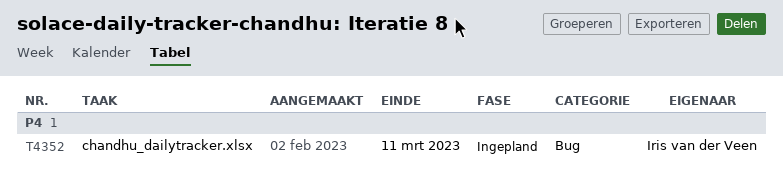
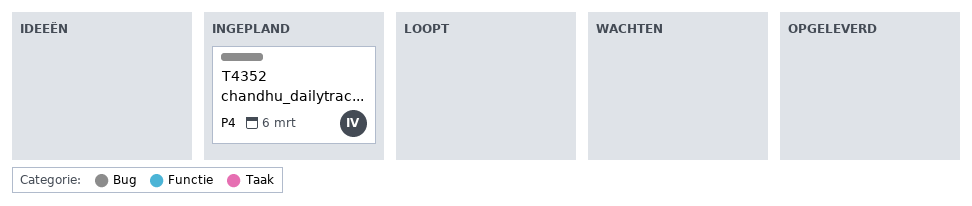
T4352, due: Mar 11 -> Mar 6

